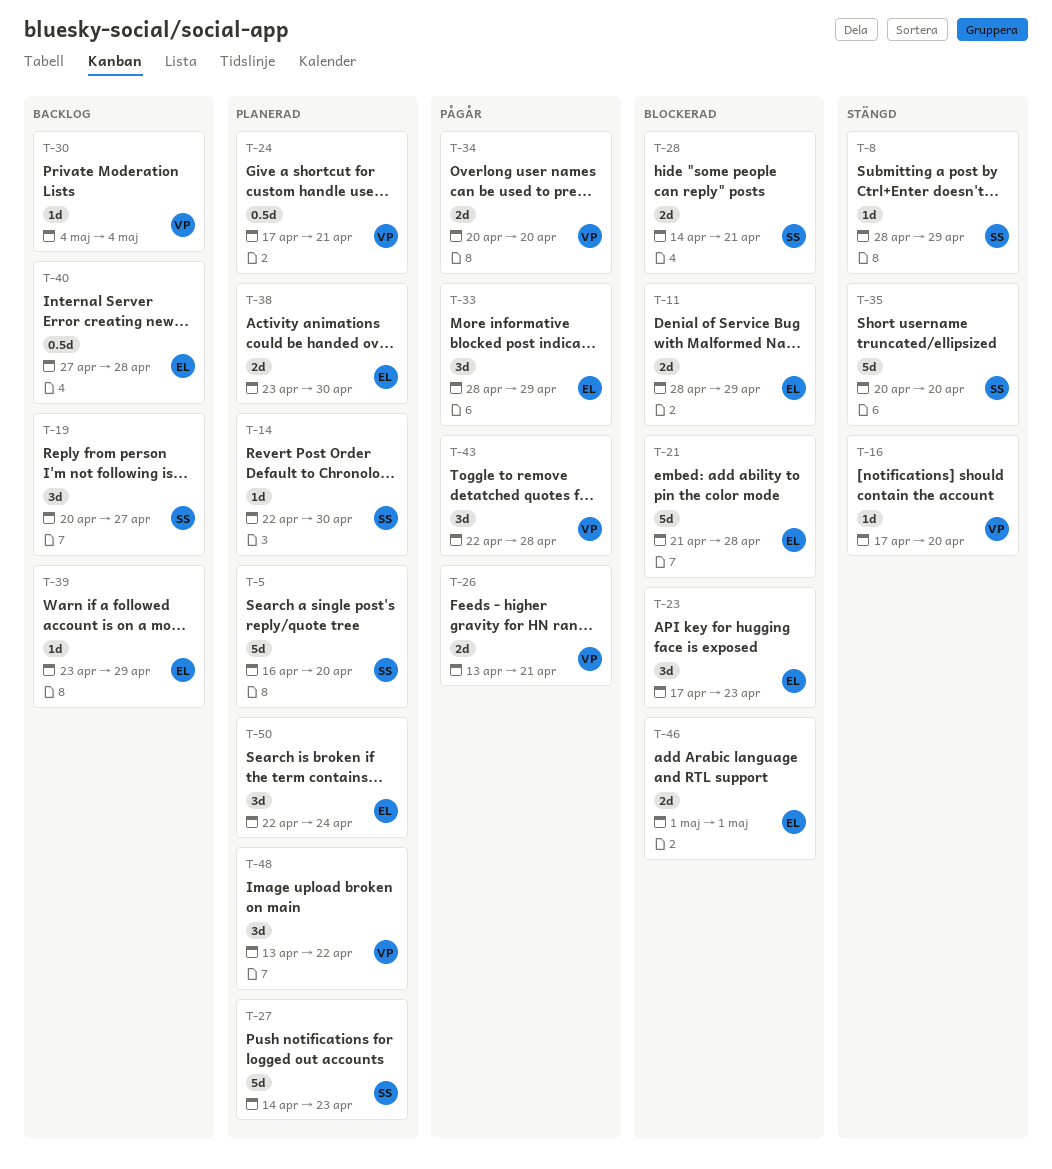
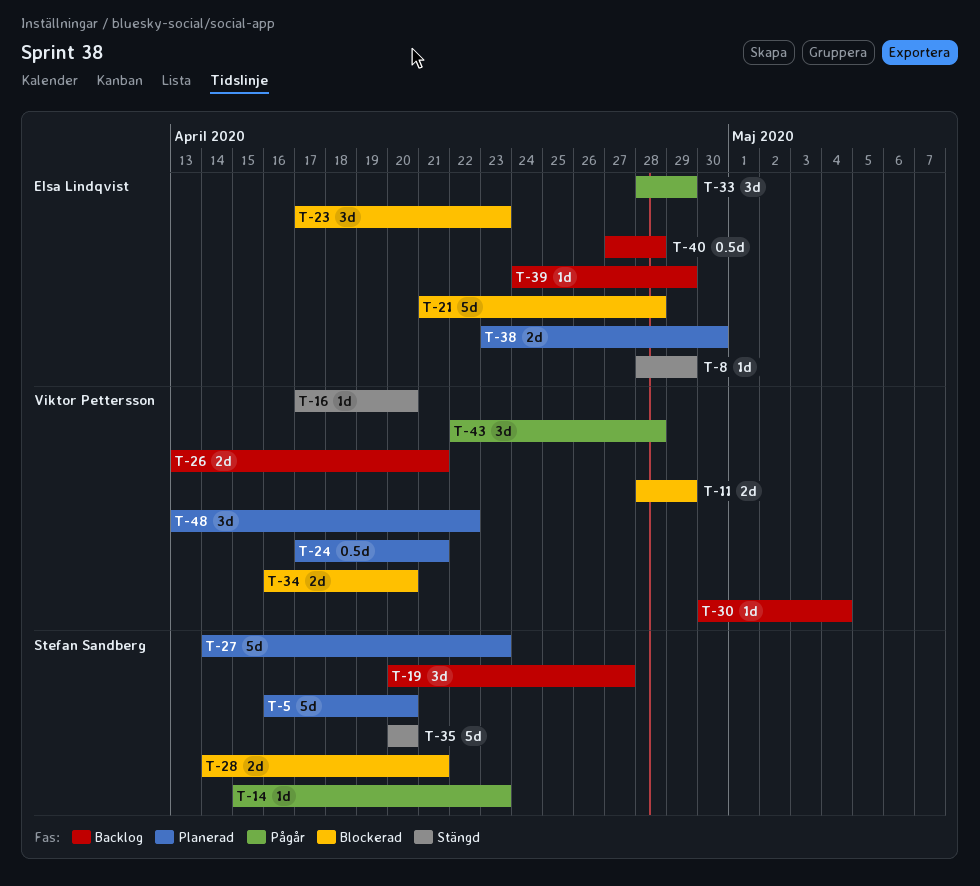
T-8, owner: Stefan Sandberg -> Elsa Lindqvist
T-11, owner: Elsa Lindqvist -> Viktor Pettersson
T-14, status: Planerad -> Pågår
T-14, start: Apr 22 -> Apr 15
T-14, due: Apr 30 -> Apr 23
T-26, status: Pågår -> Backlog
T-30, start: May 4 -> Apr 30
T-34, status: Pågår -> Blockerad
T-34, start: Apr 20 -> Apr 16
T-39, start: Apr 23 -> Apr 24
T-46: present -> none
T-50: present -> none

